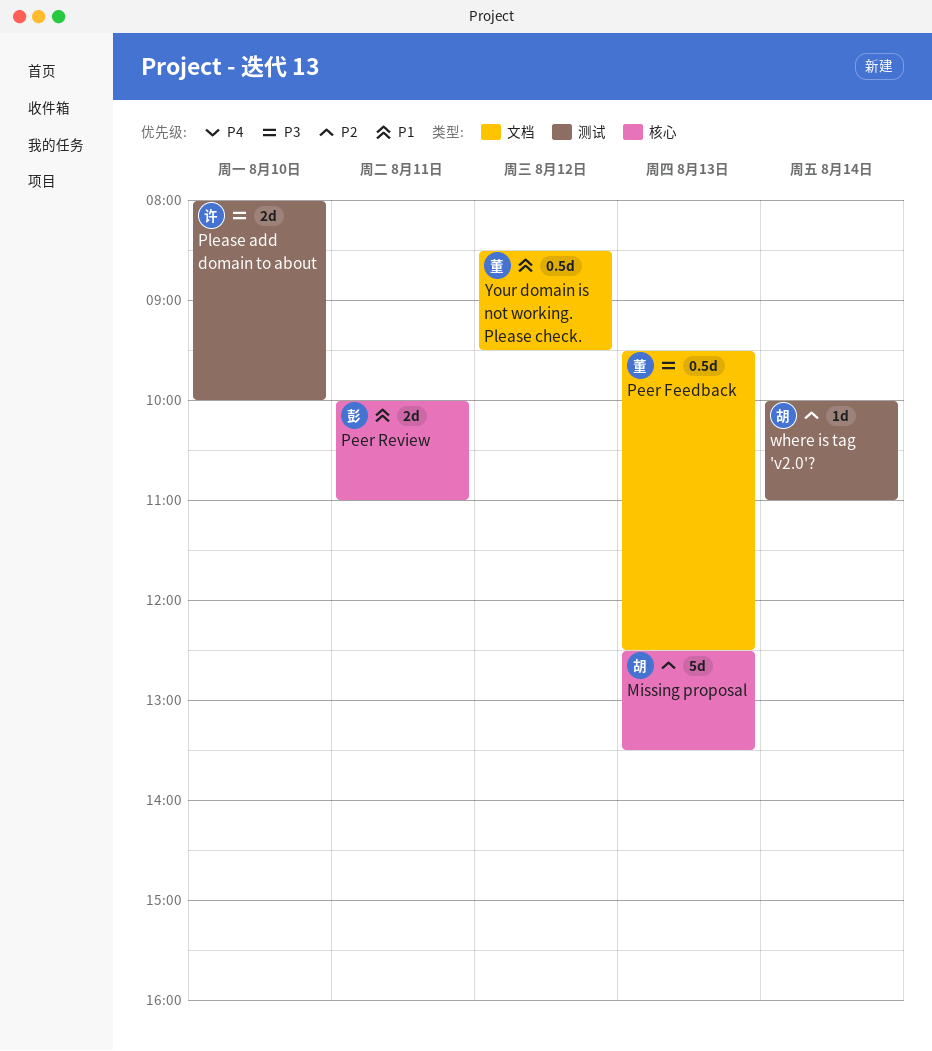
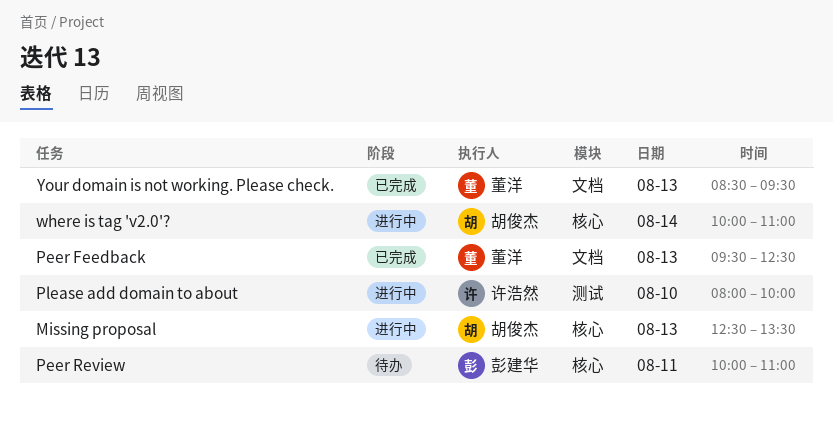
where is tag 'v2.0'?, label: 测试 -> 核心
Your domain is not working. Please check., day: Aug 12 -> Aug 13

